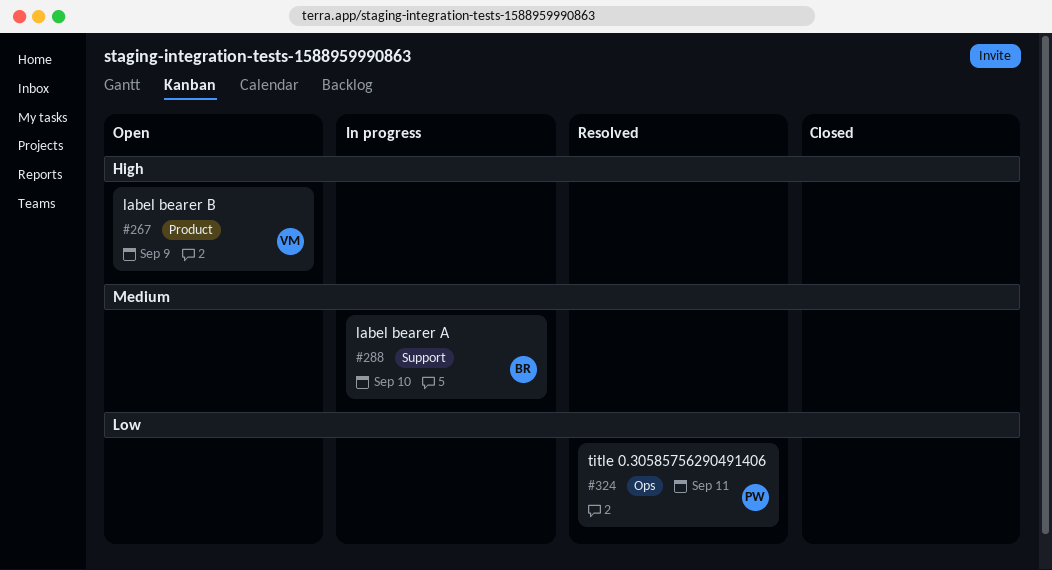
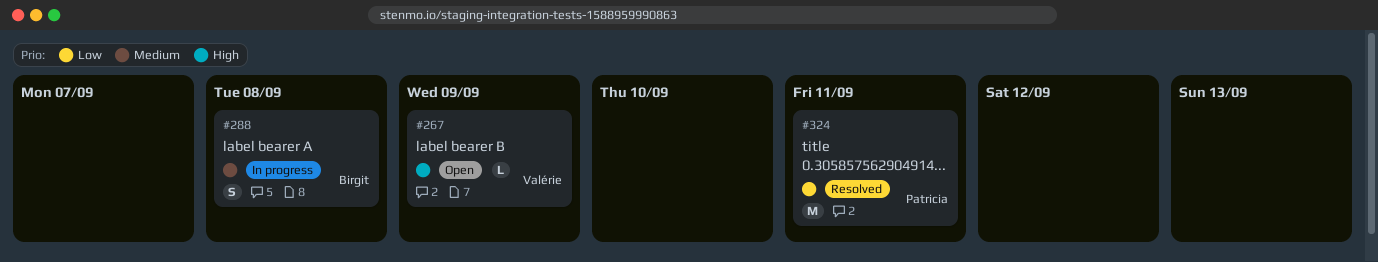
#288, due: Sep 10 -> Sep 8

